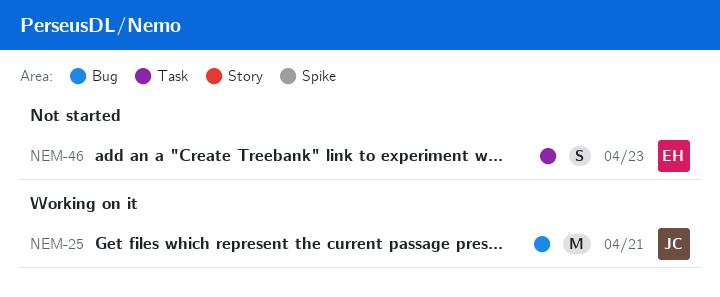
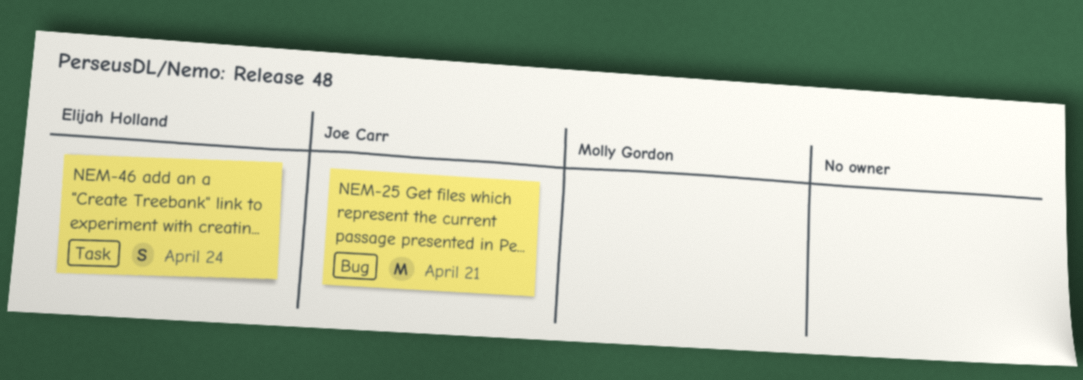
NEM-46, due: Apr 23 -> Apr 24

